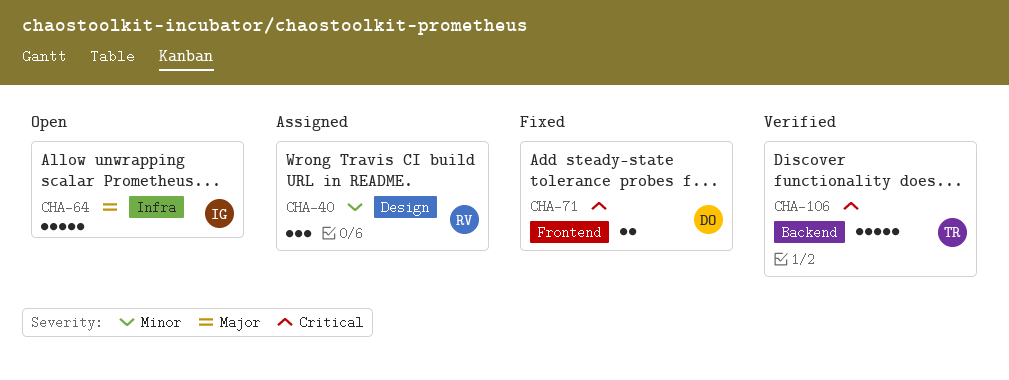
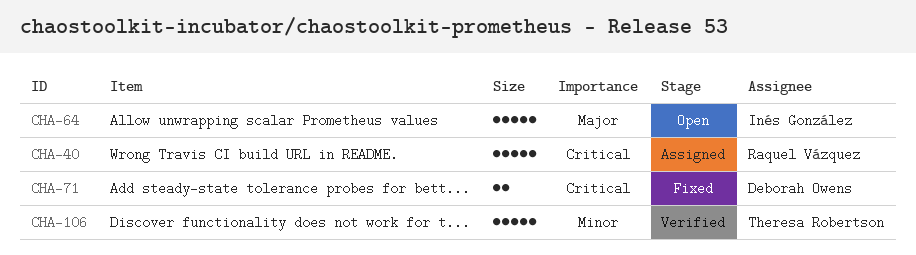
CHA-40, priority: Minor -> Critical
CHA-40, estimate: 3 -> 5
CHA-106, priority: Critical -> Minor

